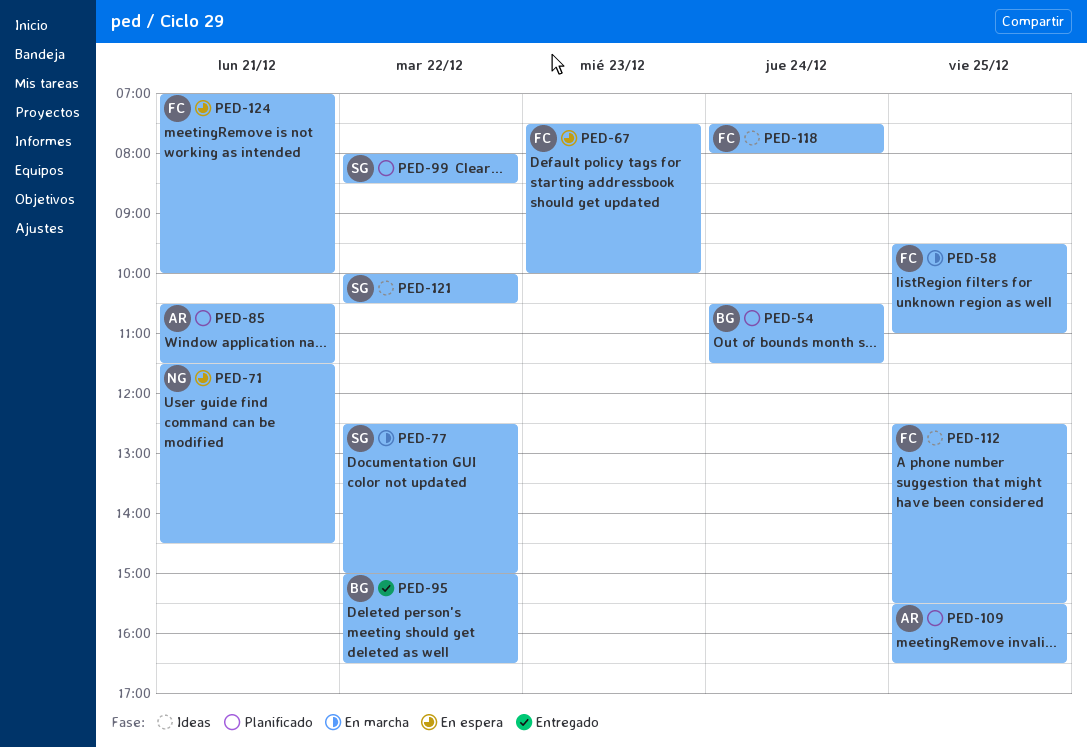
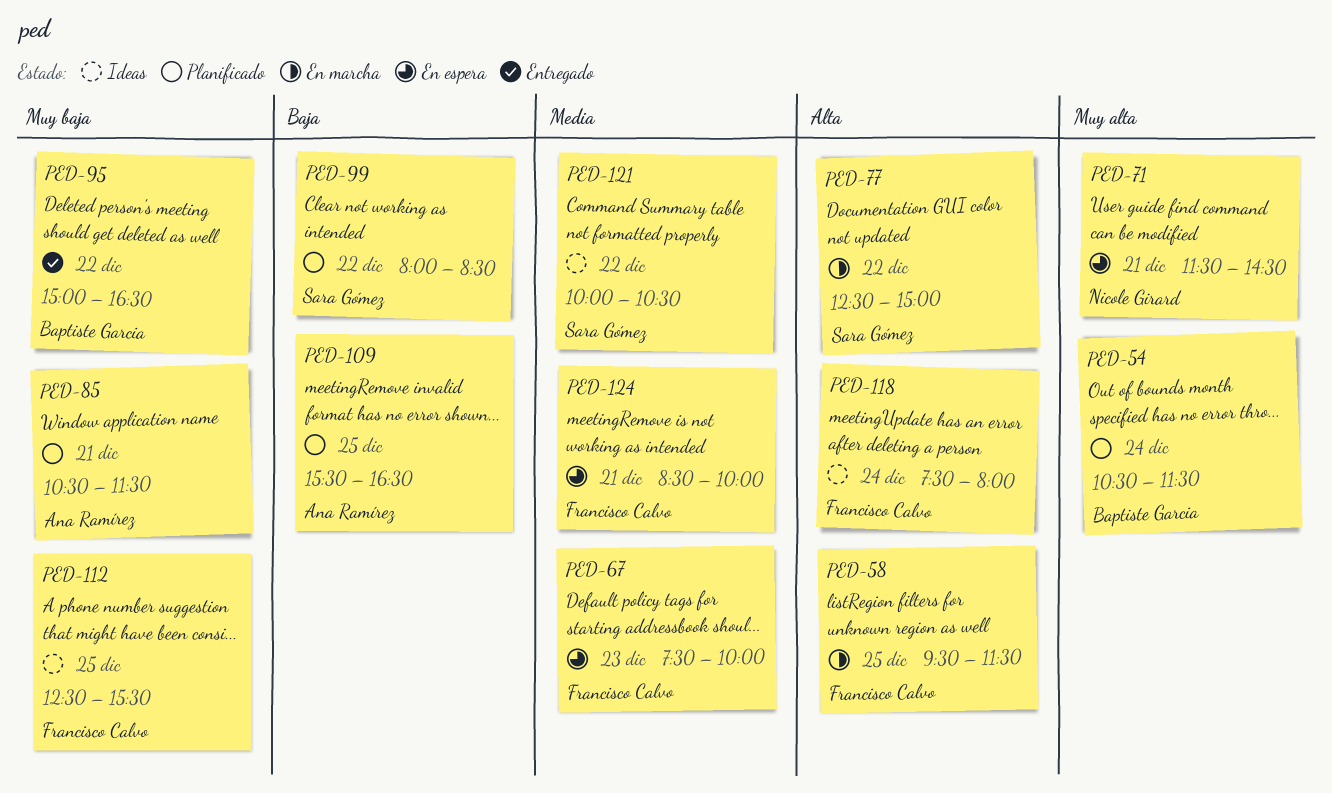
PED-58, ends: 11:00 -> 11:30
PED-124, begins: 07:00 -> 08:30

